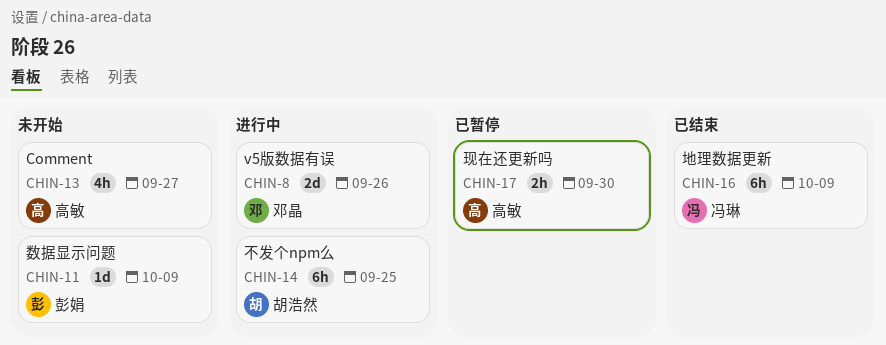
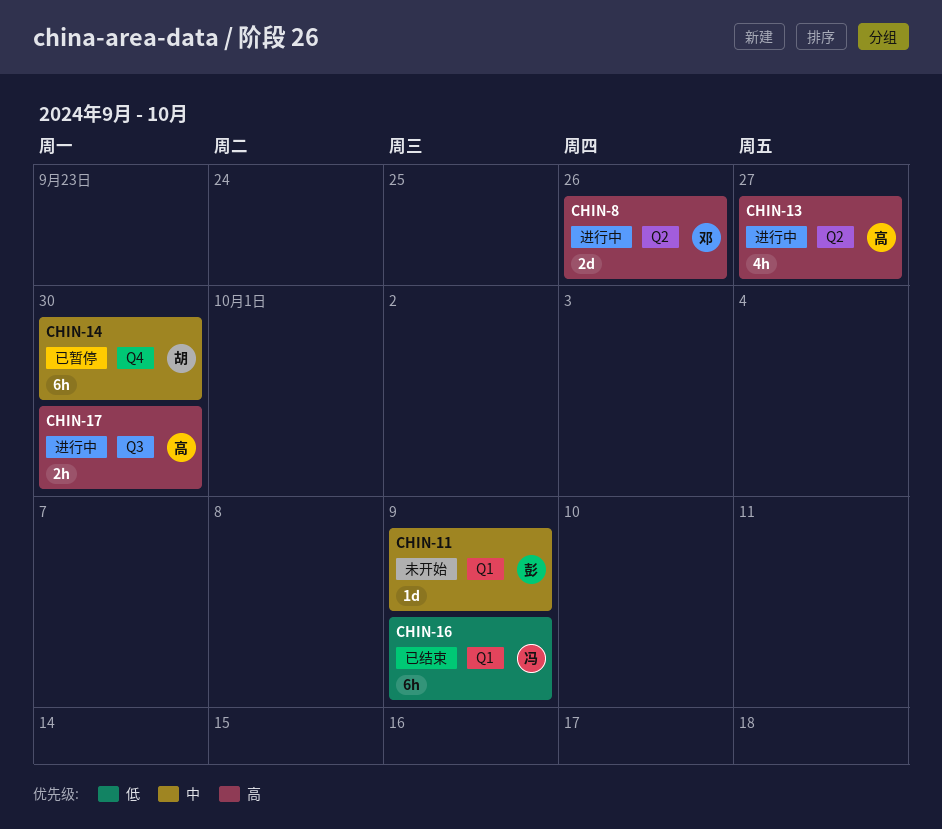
CHIN-13, status: 未开始 -> 进行中
CHIN-14, status: 进行中 -> 已暂停
CHIN-14, due: Sep 25 -> Sep 30
CHIN-17, status: 已暂停 -> 进行中

